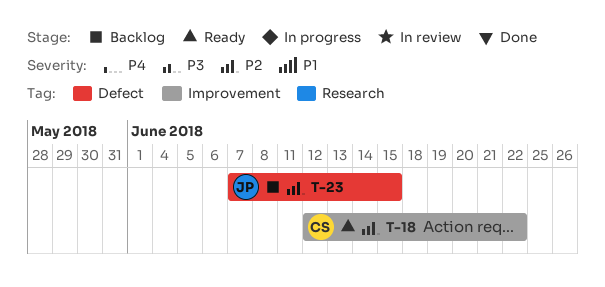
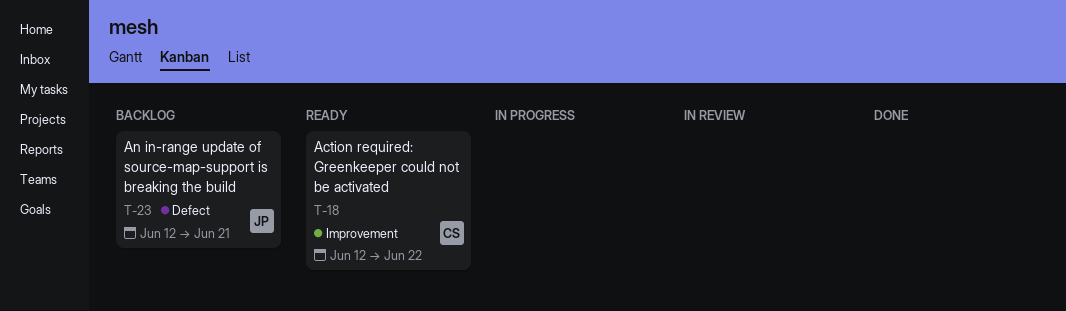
T-23, start: Jun 7 -> Jun 12
T-23, due: Jun 15 -> Jun 21

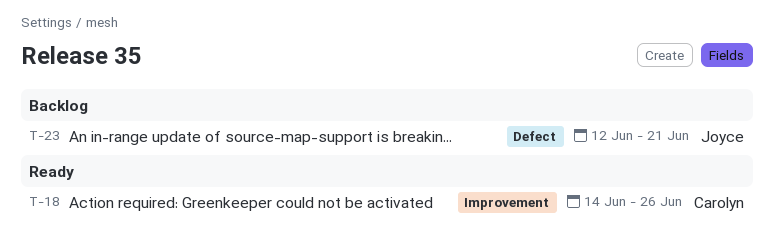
T-18, start: Jun 12 -> Jun 14
T-18, due: Jun 22 -> Jun 26

